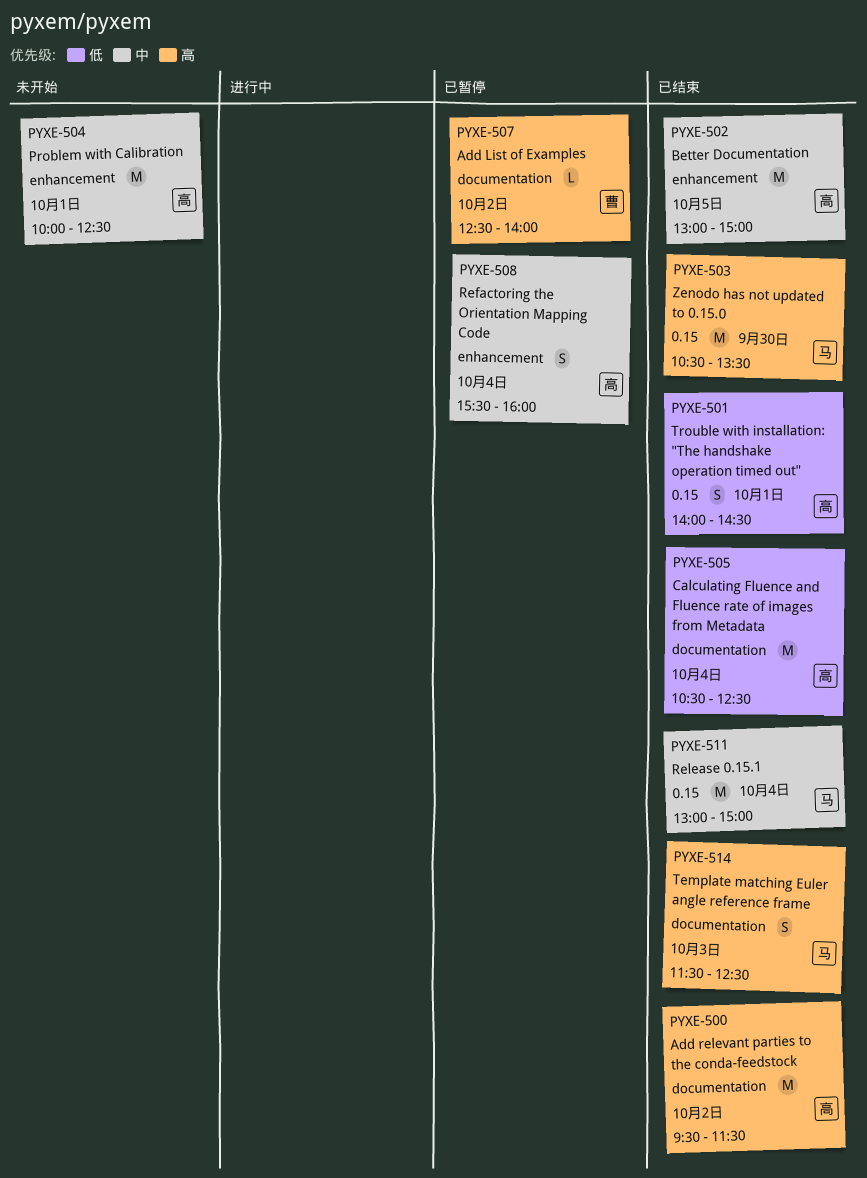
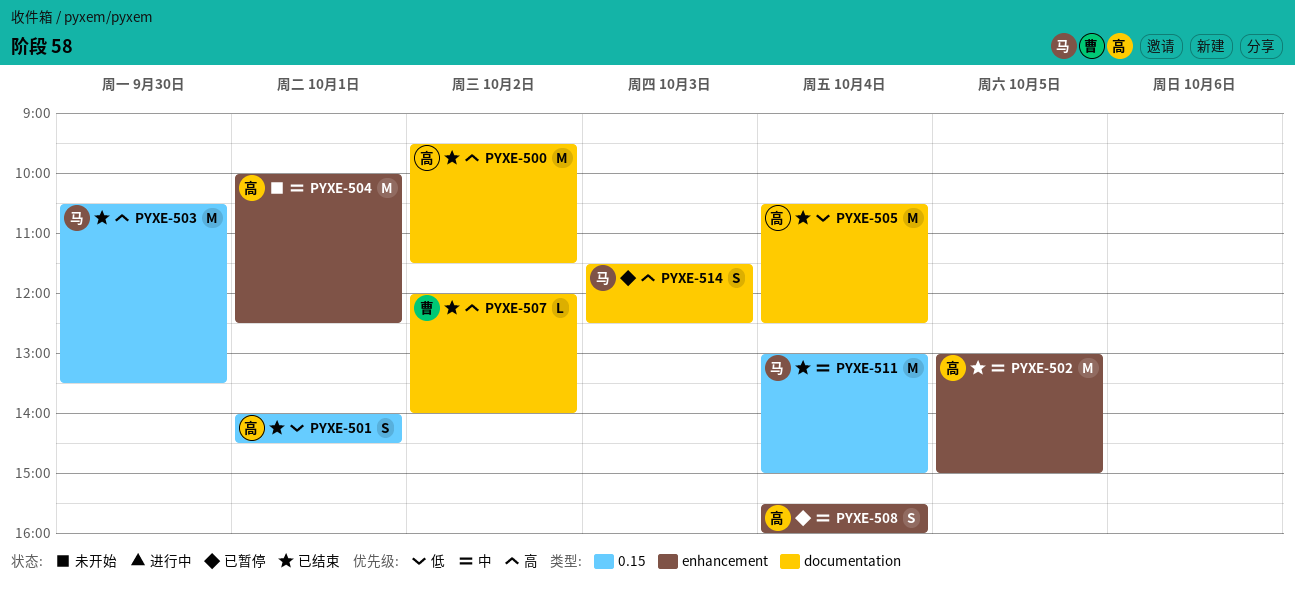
PYXE-507, status: 已暂停 -> 已结束
PYXE-507, begins: 12:30 -> 12:00
PYXE-514, status: 已结束 -> 已暂停

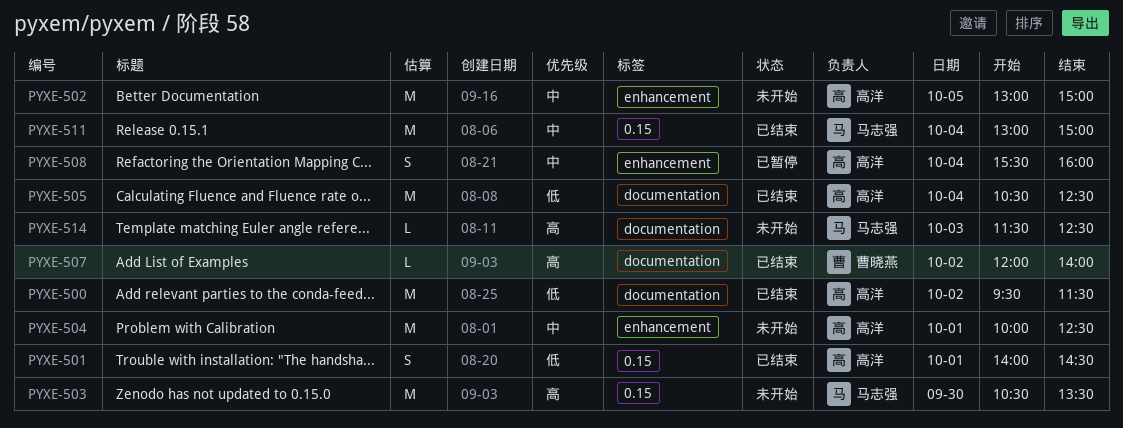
PYXE-500, priority: 高 -> 低
PYXE-502, status: 已结束 -> 未开始
PYXE-503, status: 已结束 -> 未开始
PYXE-514, status: 已暂停 -> 未开始
PYXE-514, estimate: S -> L

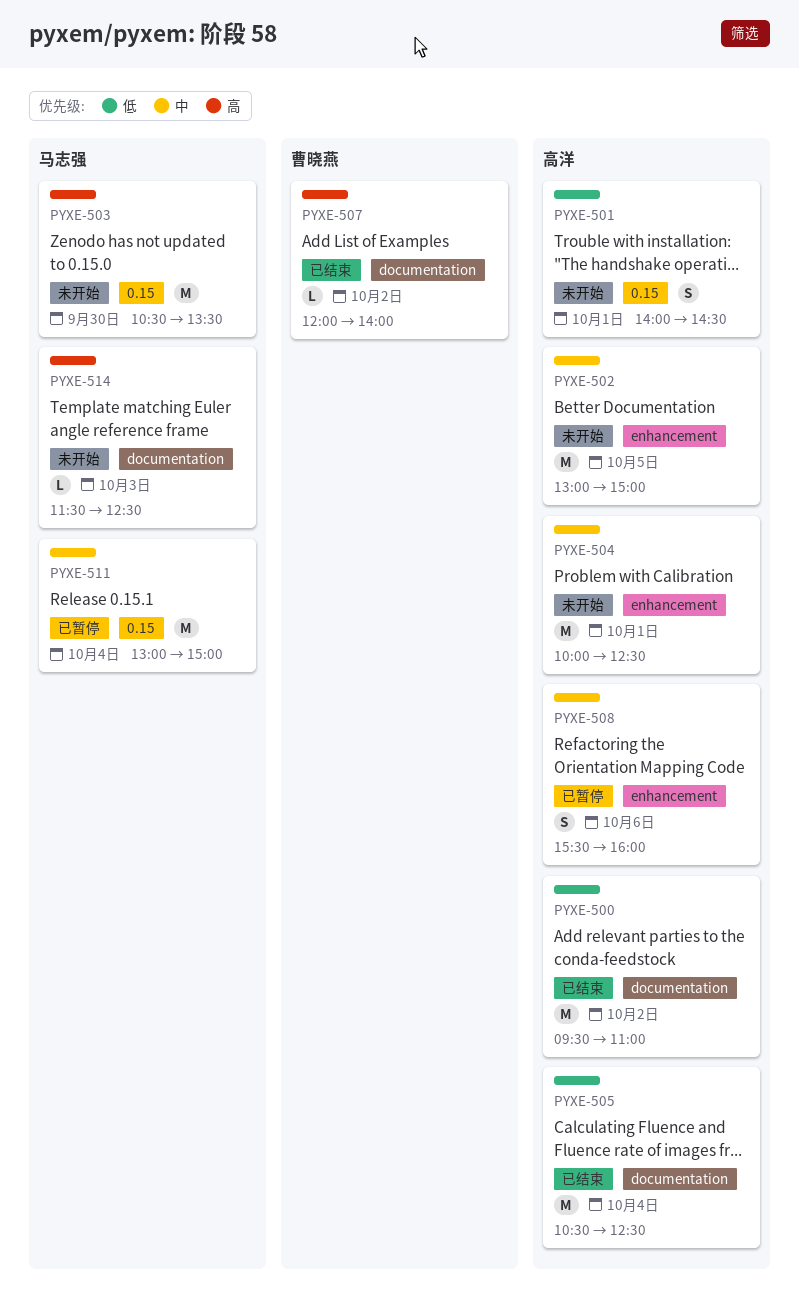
PYXE-500, ends: 11:30 -> 11:00
PYXE-501, status: 已结束 -> 未开始
PYXE-508, day: Oct 4 -> Oct 6
PYXE-511, status: 已结束 -> 已暂停

